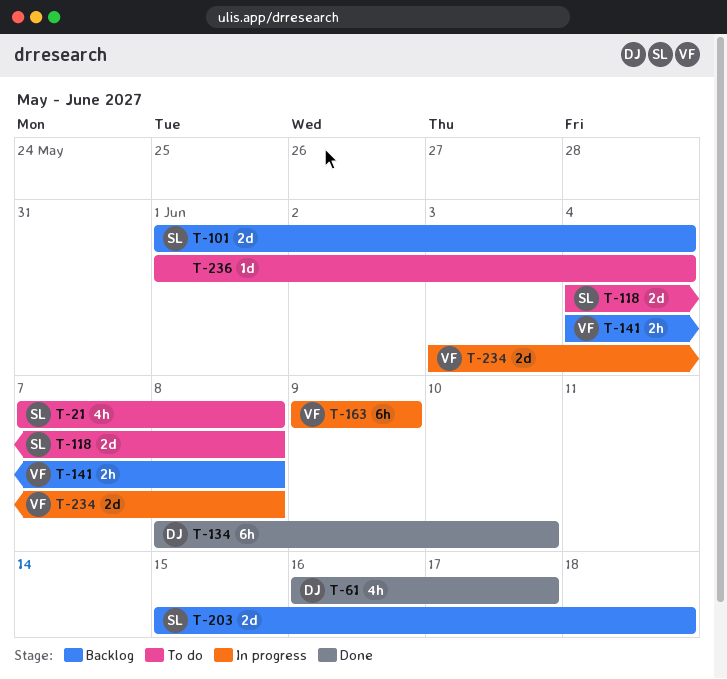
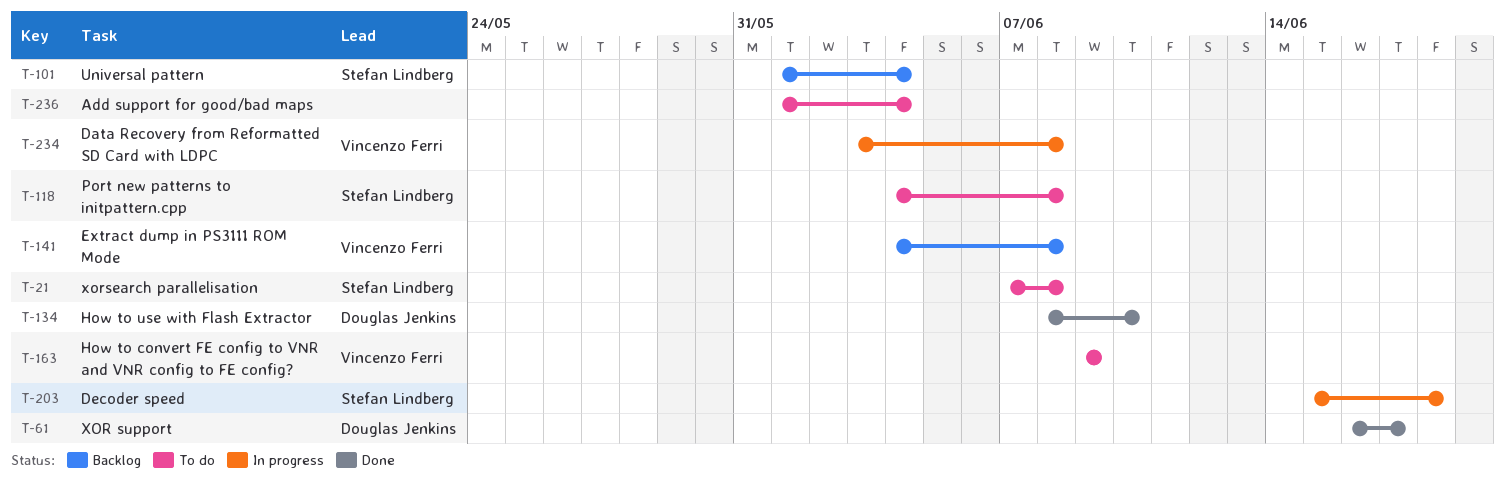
T-163, status: In progress -> To do
T-203, status: Backlog -> In progress

